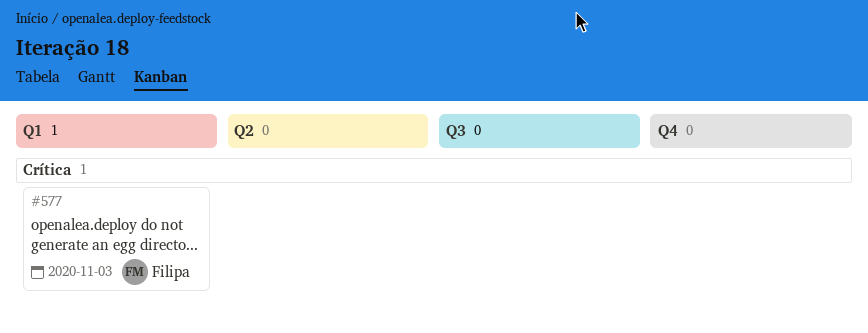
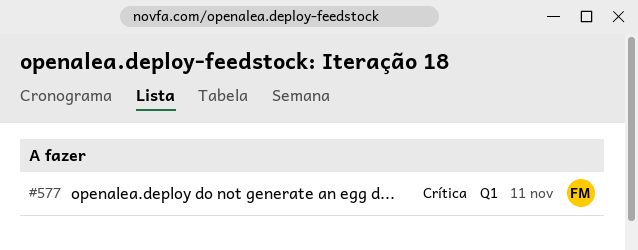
#577, due: Nov 3 -> Nov 11

